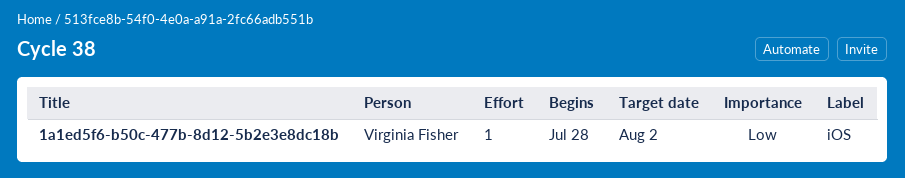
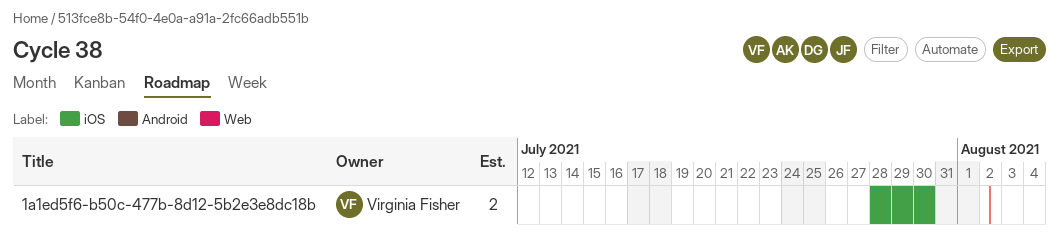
1a1ed5f6-b50c-477b-8d12-5b2e3e8dc18b, estimate: 1 -> 2
1a1ed5f6-b50c-477b-8d12-5b2e3e8dc18b, due: Aug 2 -> Jul 30

